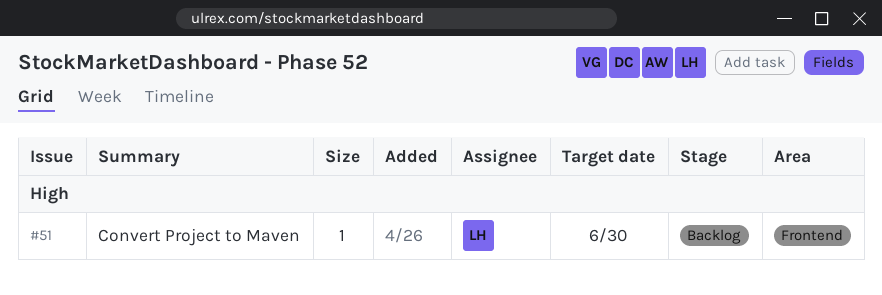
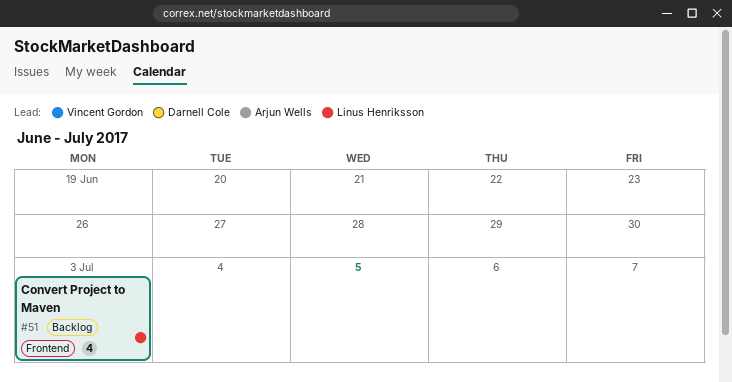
#51, estimate: 1 -> 4
#51, due: Jun 30 -> Jul 3

